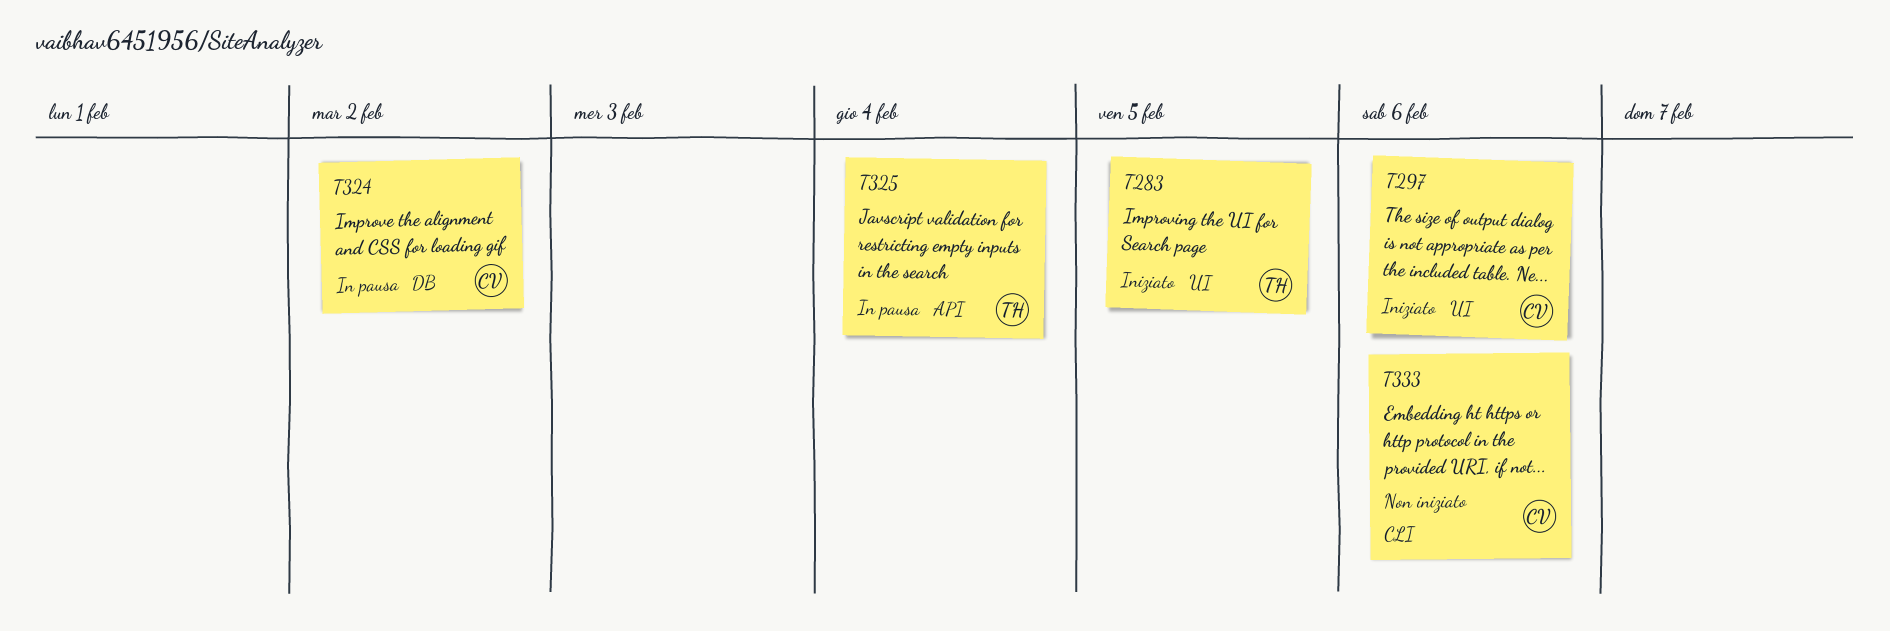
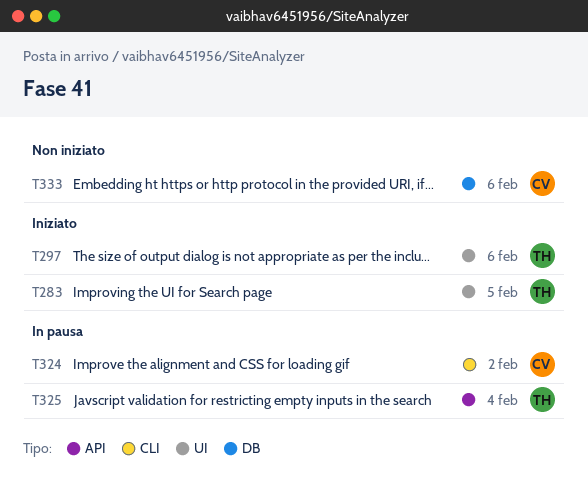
T297, owner: CV -> TH
T324, label: DB -> CLI
T333, label: CLI -> DB

